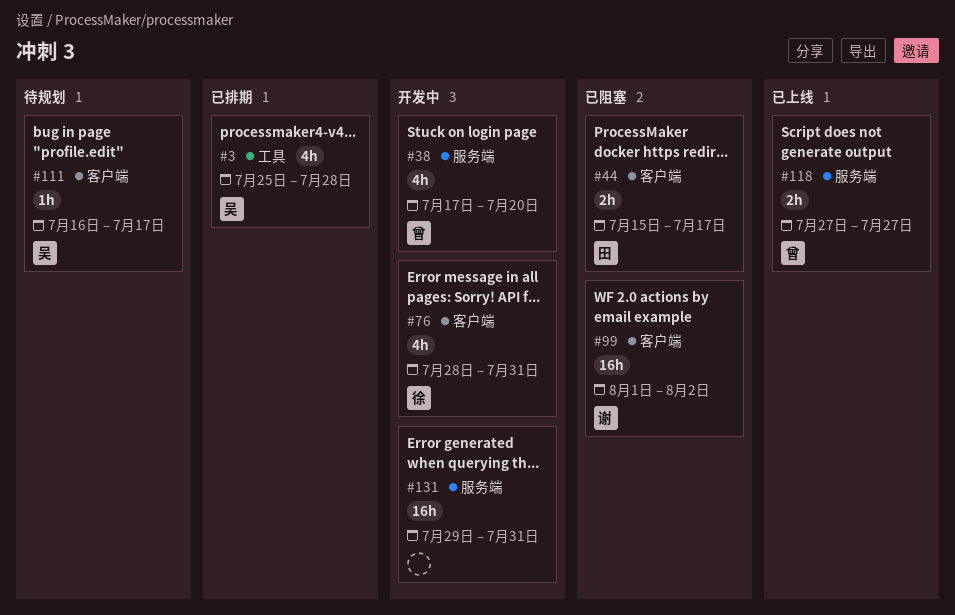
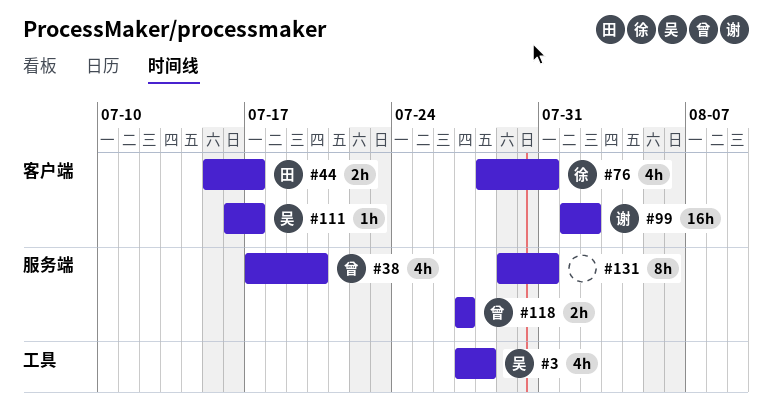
#3, start: Jul 25 -> Jul 27
#131, estimate: 16h -> 8h

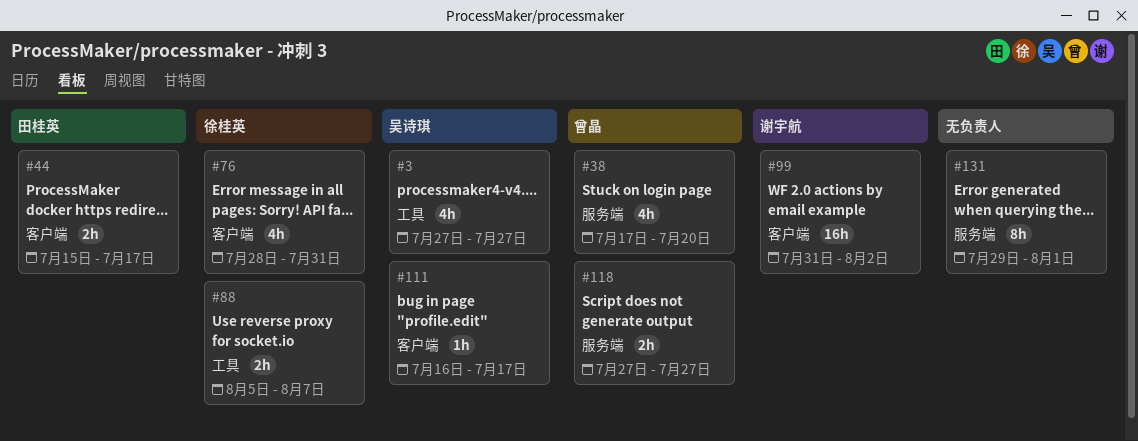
#3, due: Jul 28 -> Jul 27
#88: none -> present
#99, start: Aug 1 -> Jul 31
#131, due: Jul 31 -> Aug 1

